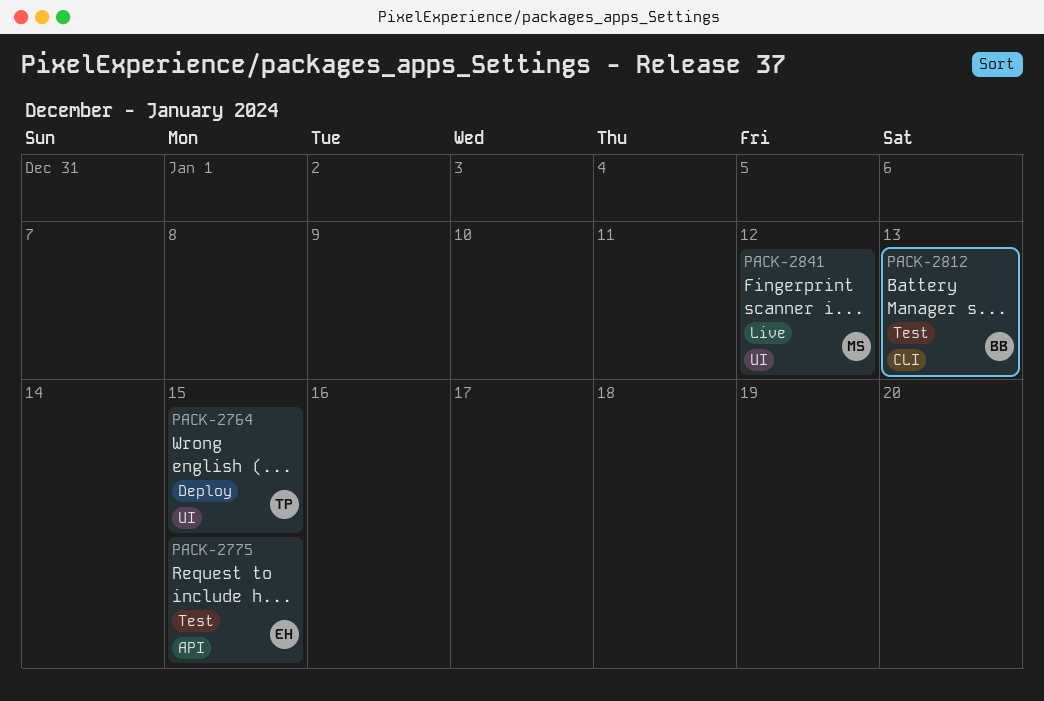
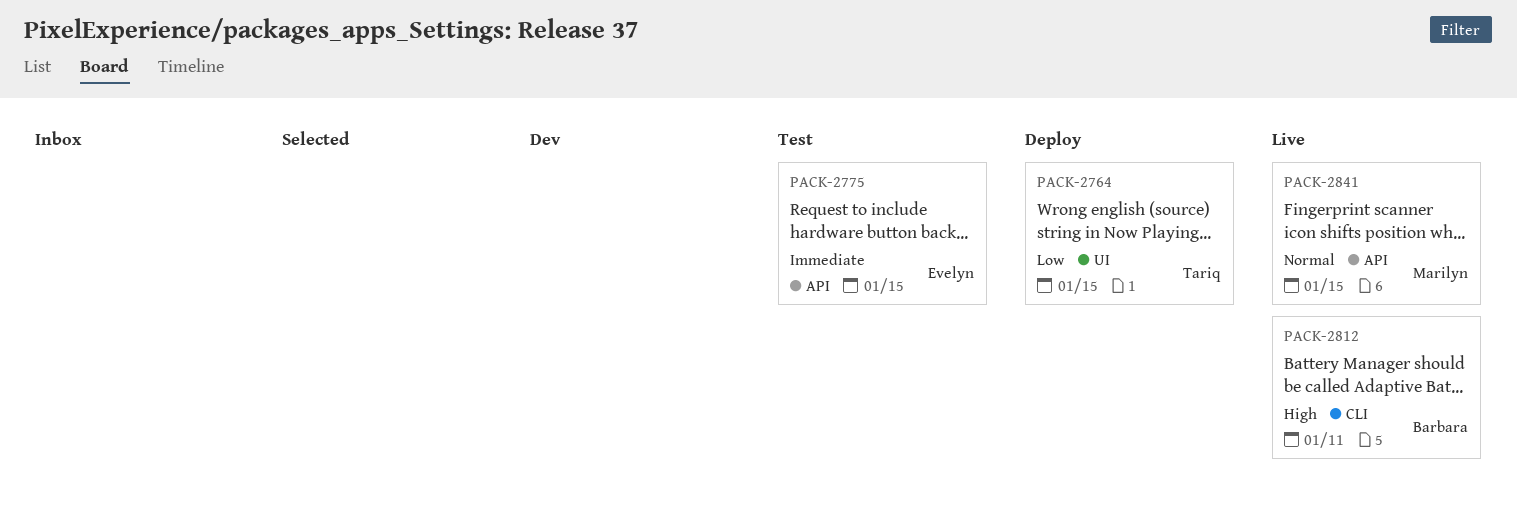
PACK-2812, status: Test -> Live
PACK-2812, due: Jan 13 -> Jan 11
PACK-2841, label: UI -> API
PACK-2841, due: Jan 12 -> Jan 15

